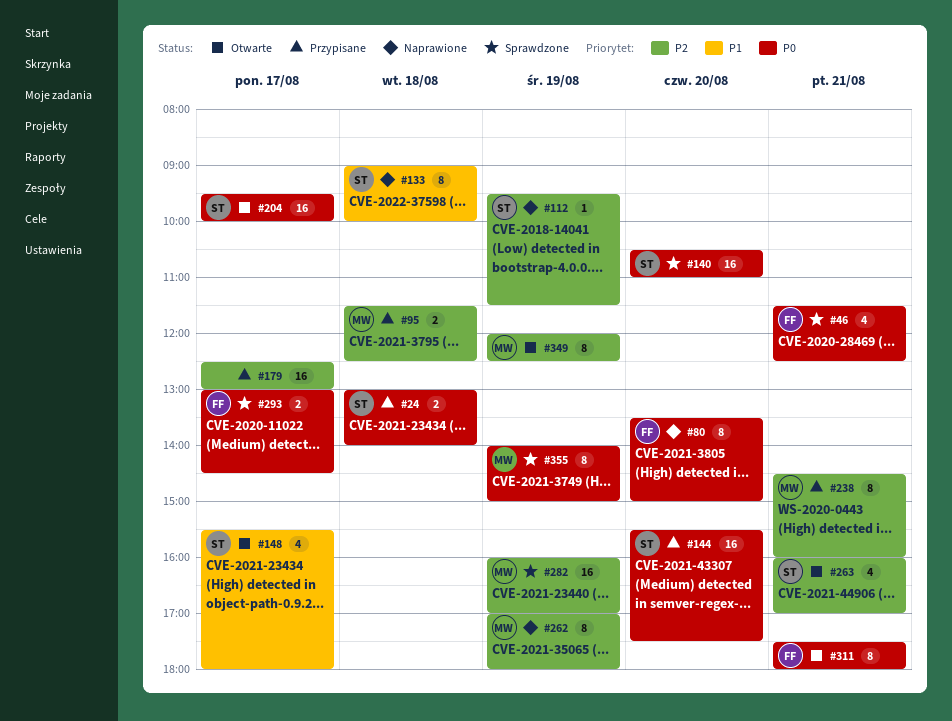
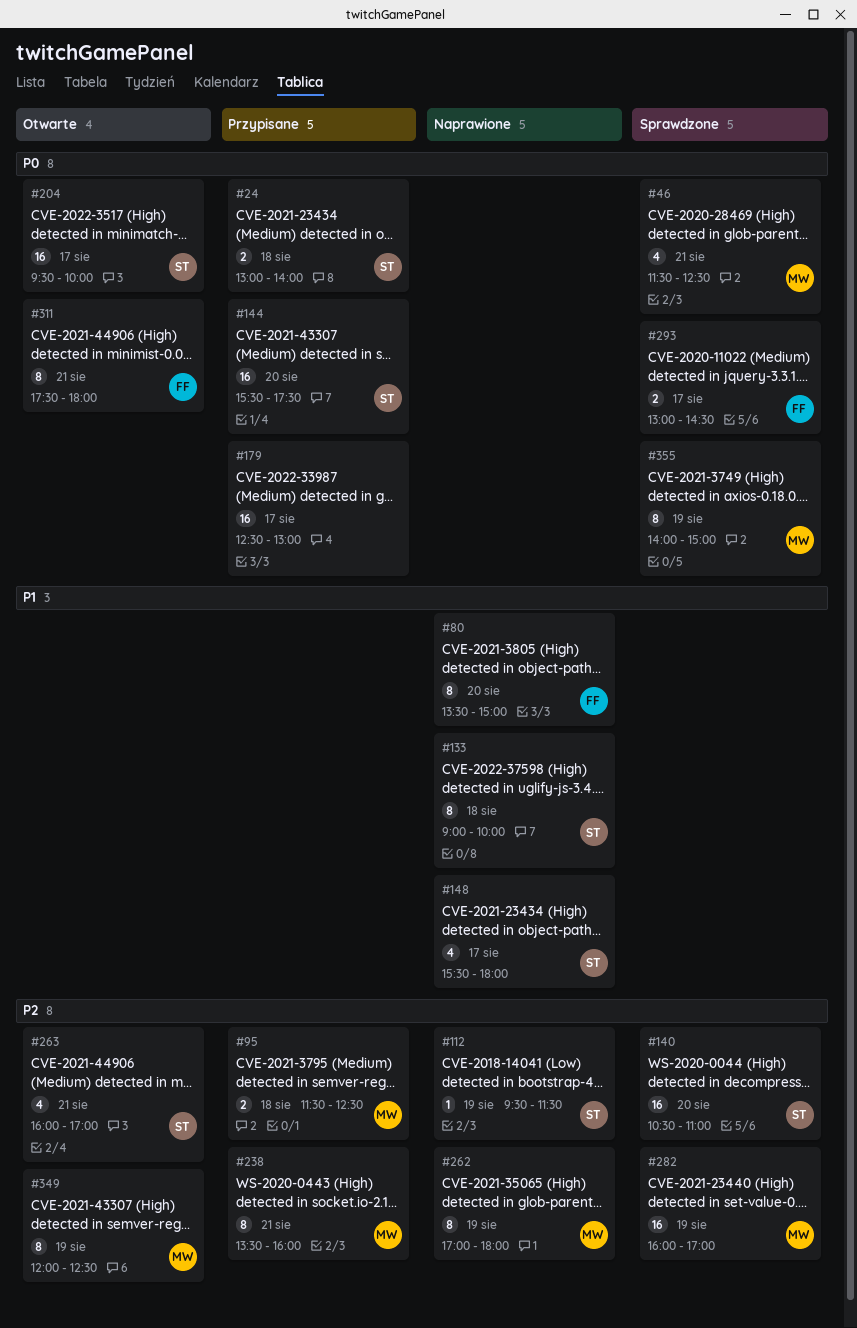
#46, owner: FF -> MW
#80, priority: P0 -> P1
#140, priority: P0 -> P2
#148, status: Otwarte -> Naprawione
#179, priority: P2 -> P0
#238, begins: 14:30 -> 13:30

